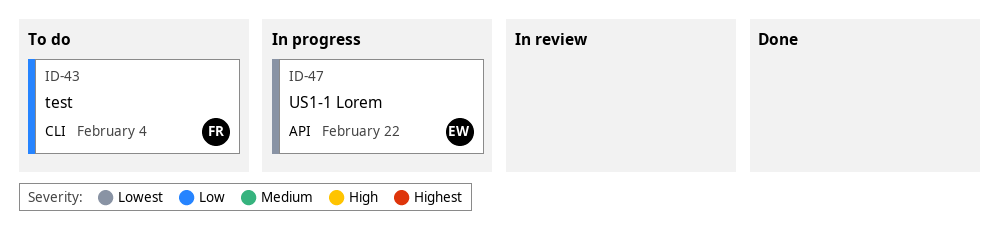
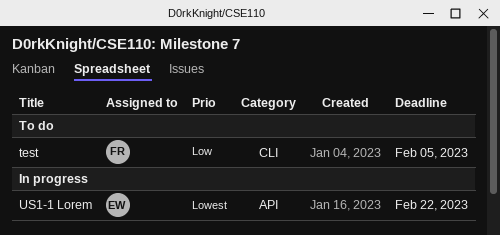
test, due: Feb 4 -> Feb 5

